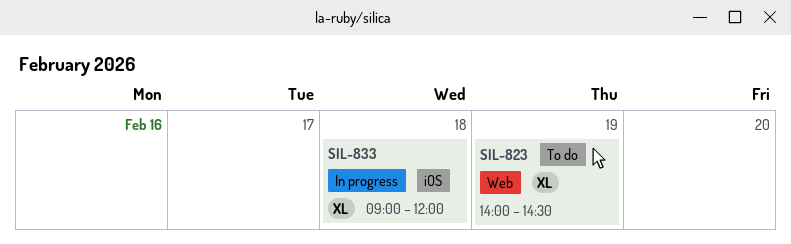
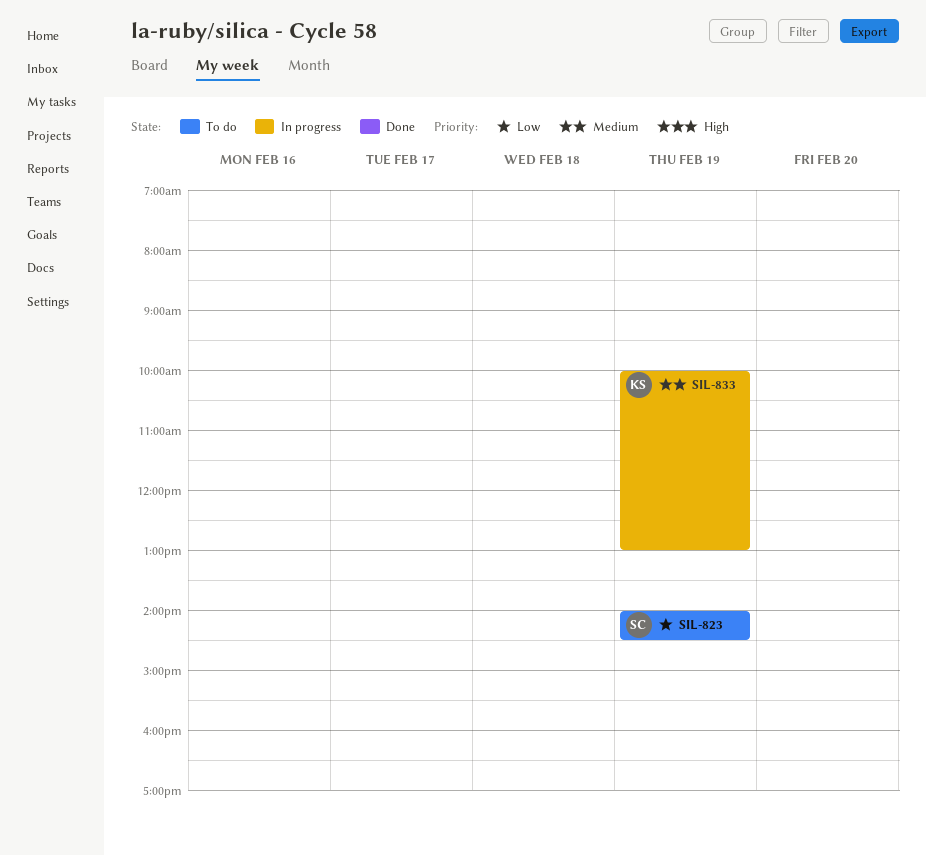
SIL-833, day: Feb 18 -> Feb 19
SIL-833, begins: 09:00 -> 10:00
SIL-833, ends: 12:00 -> 13:00

